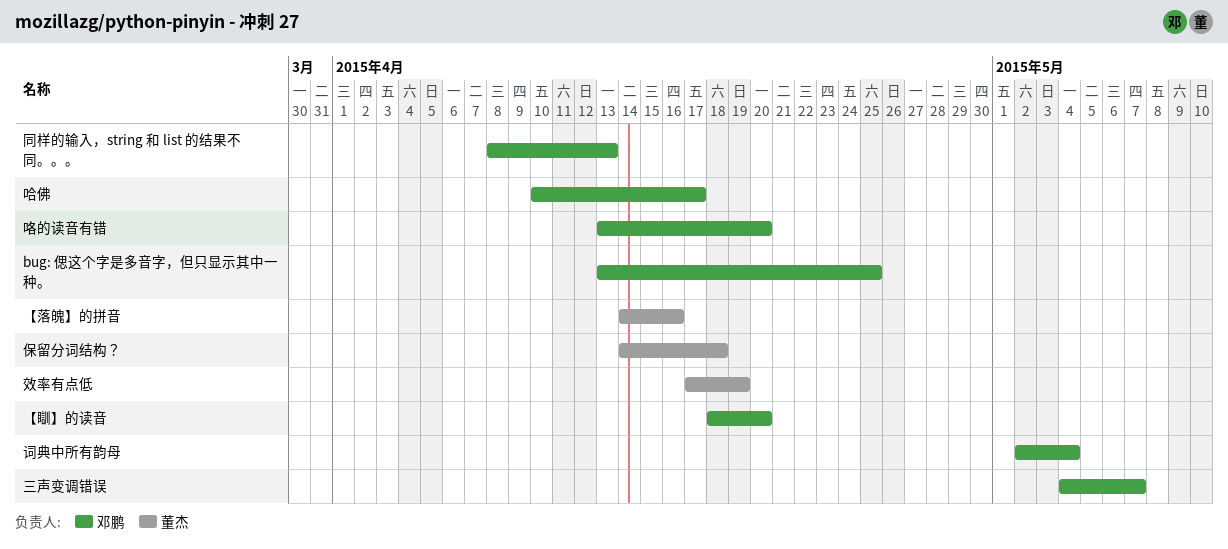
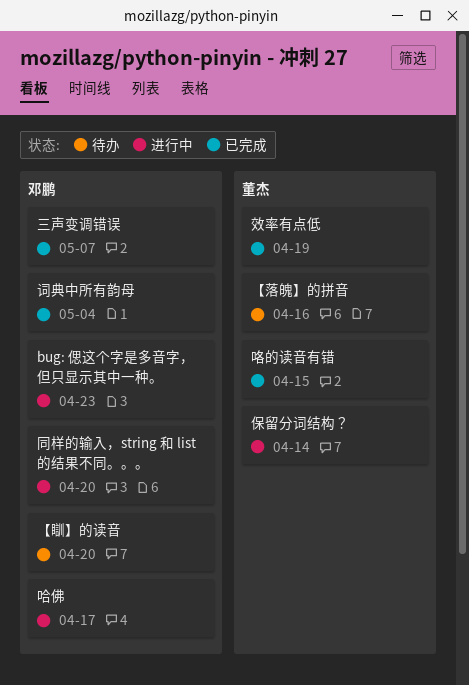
bug: 偲这个字是多音字，但只显示其中一种。, due: Apr 25 -> Apr 23
保留分词结构？, due: Apr 18 -> Apr 14
同样的输入，string 和 list 的结果不同。。。, due: Apr 13 -> Apr 20
咯的读音有错, owner: 邓鹏 -> 董杰
咯的读音有错, due: Apr 20 -> Apr 15

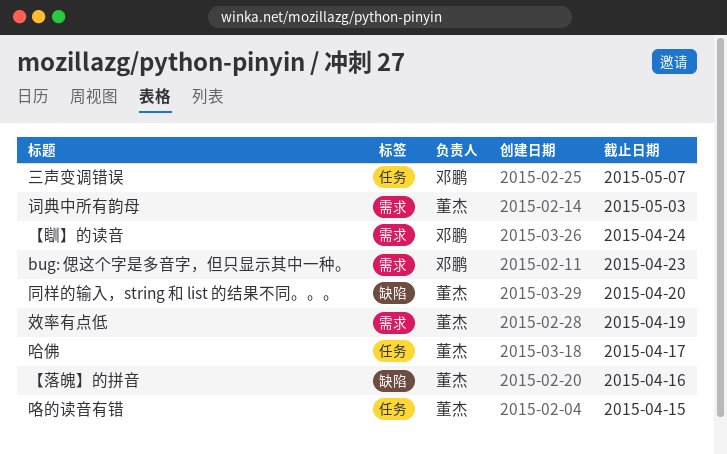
【瞓】的读音, due: Apr 20 -> Apr 24
保留分词结构？: present -> none
同样的输入，string 和 list 的结果不同。。。, owner: 邓鹏 -> 董杰
哈佛, owner: 邓鹏 -> 董杰
词典中所有韵母, owner: 邓鹏 -> 董杰
词典中所有韵母, due: May 4 -> May 3

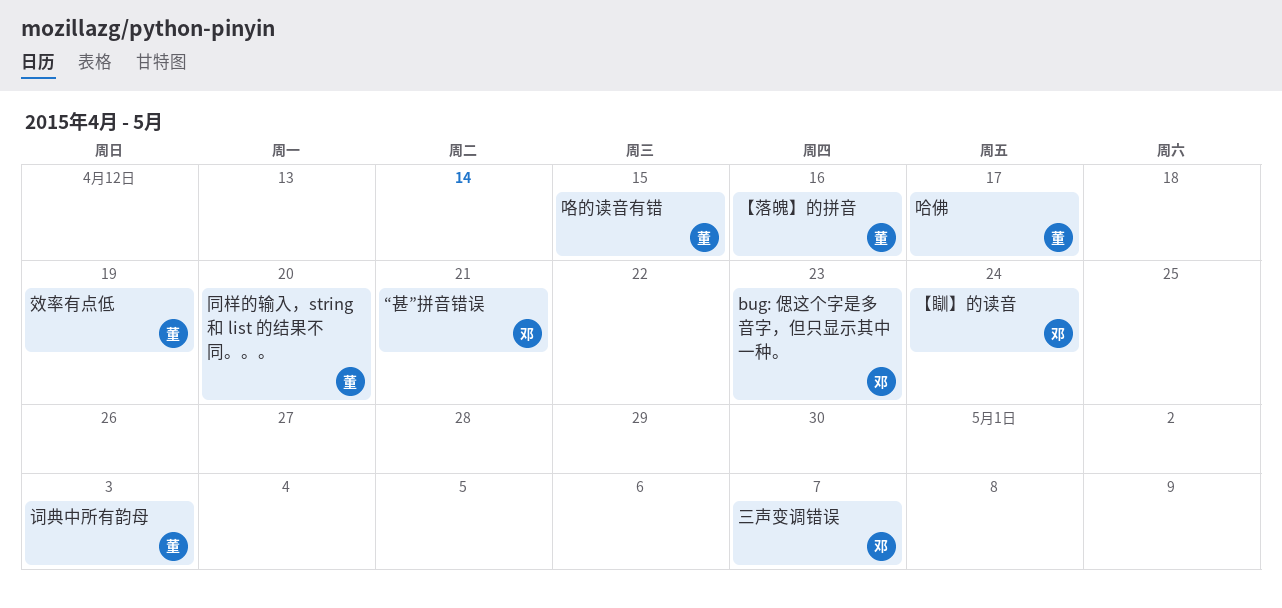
“甚”拼音错误: none -> present

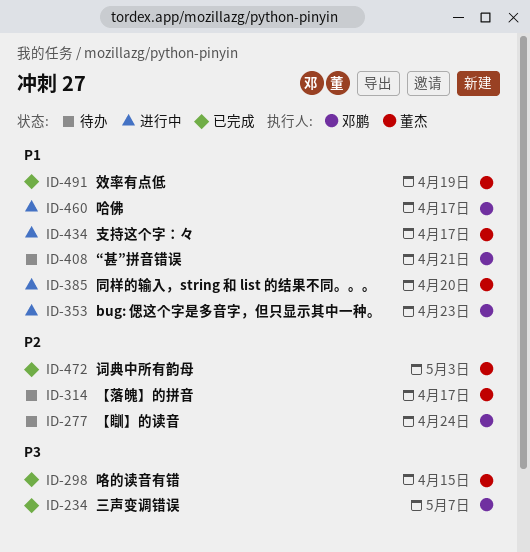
【落魄】的拼音, due: Apr 16 -> Apr 17
哈佛, owner: 董杰 -> 邓鹏
支持这个字：々: none -> present

